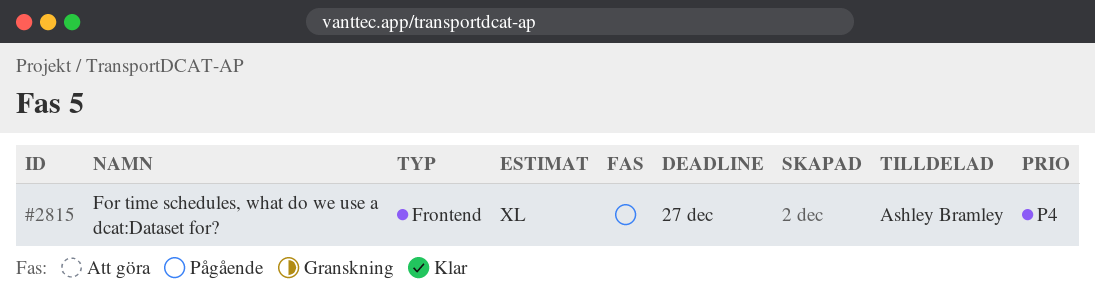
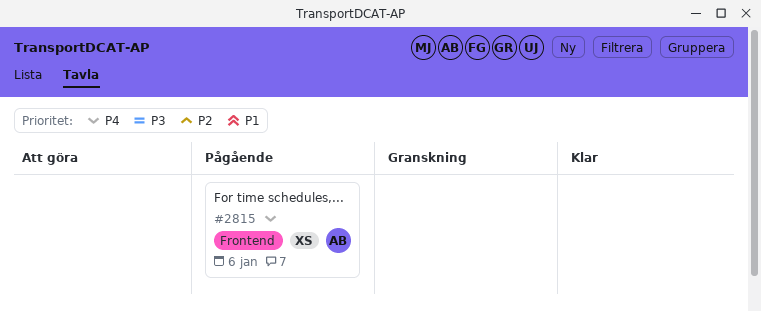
#2815, estimate: XL -> XS
#2815, due: Dec 27 -> Jan 6

